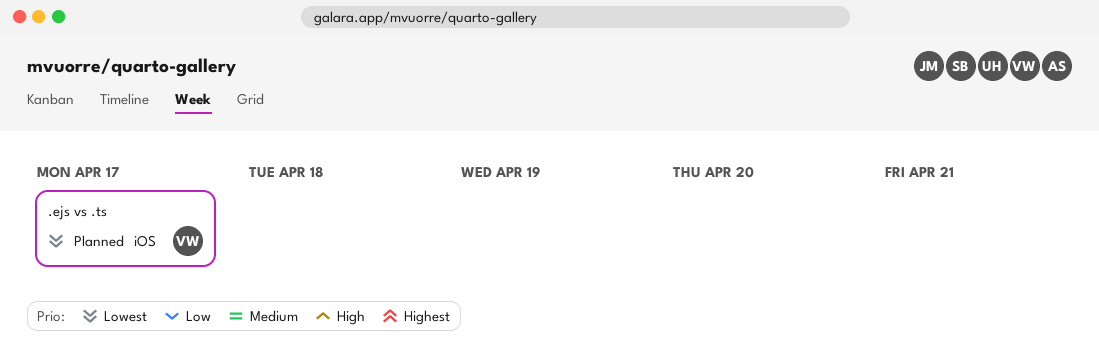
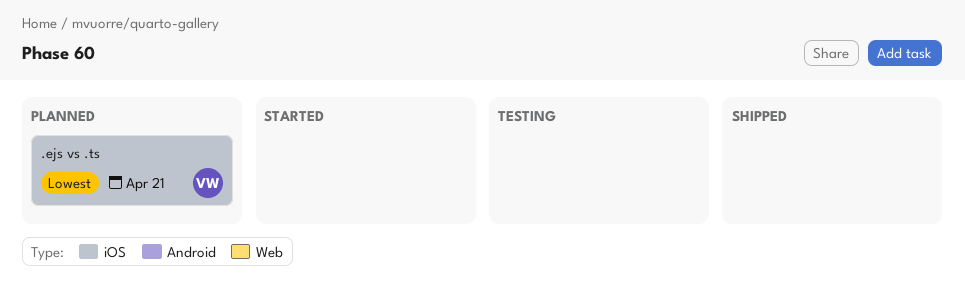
.ejs vs .ts, due: Apr 17 -> Apr 21

